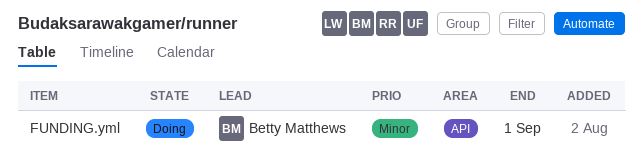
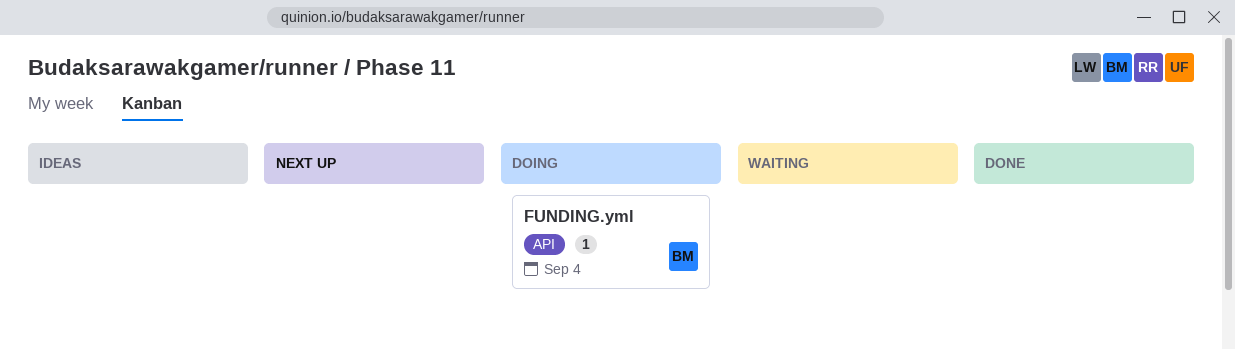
FUNDING.yml, due: Sep 1 -> Sep 4

